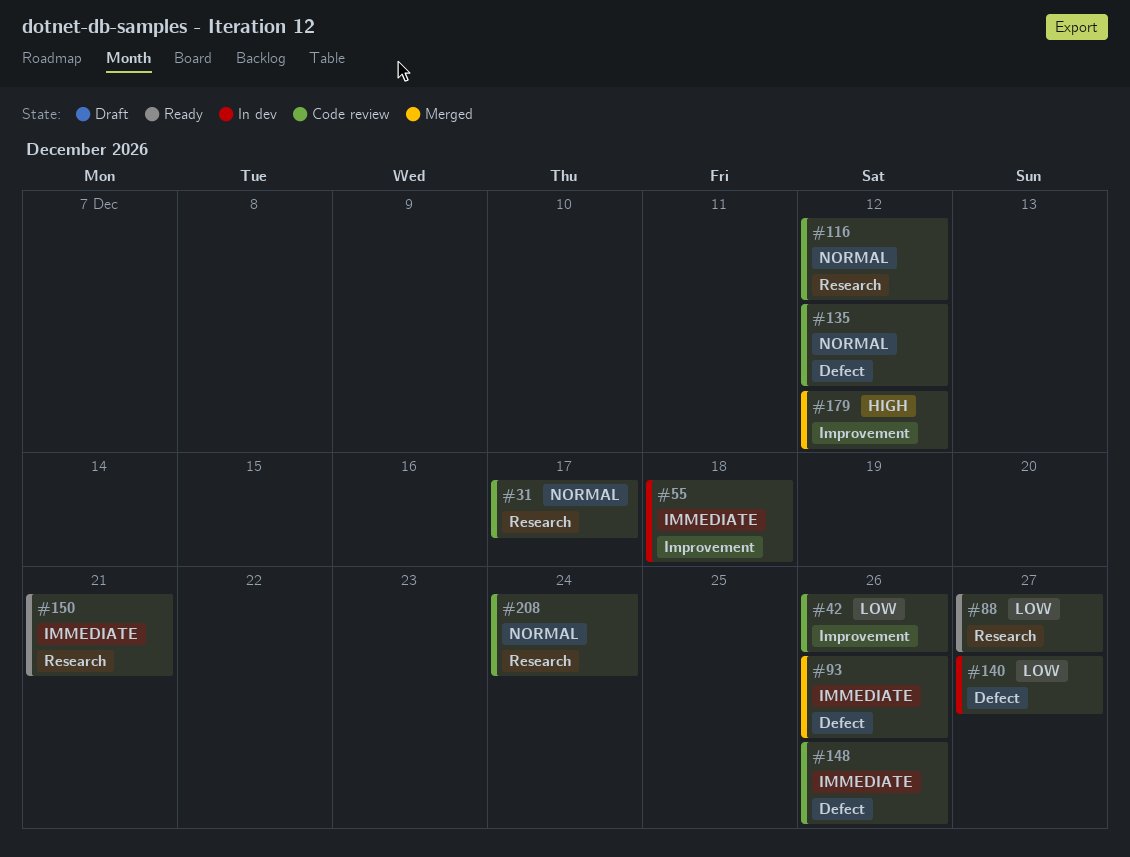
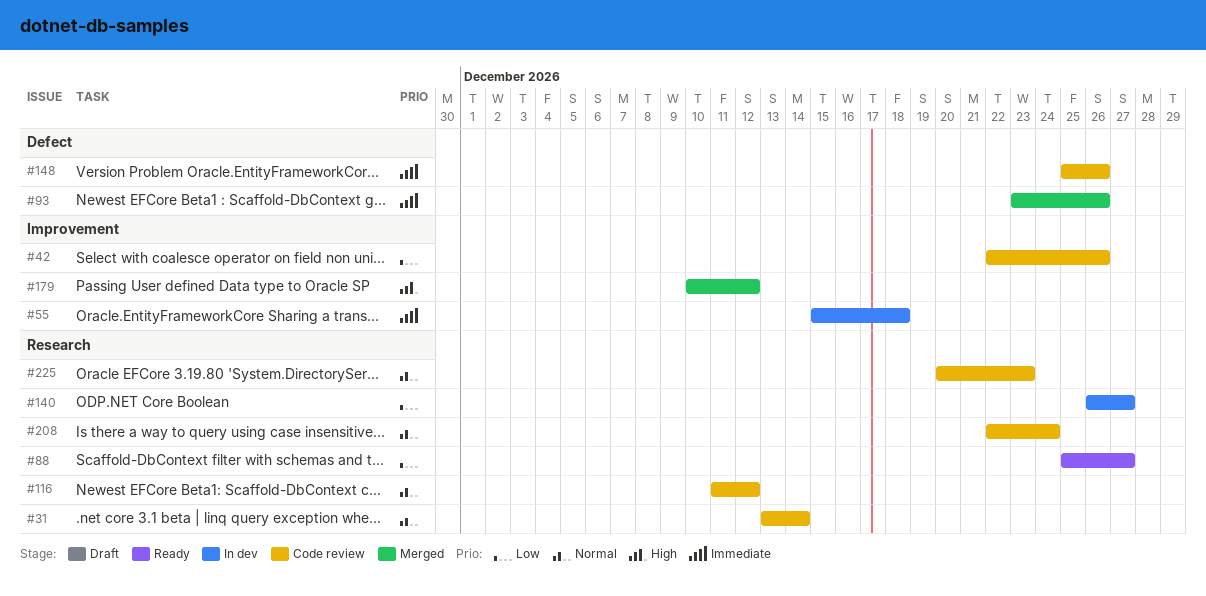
#31, due: Dec 17 -> Dec 14
#135: present -> none
#140, label: Defect -> Research
#150: present -> none
#225: none -> present

